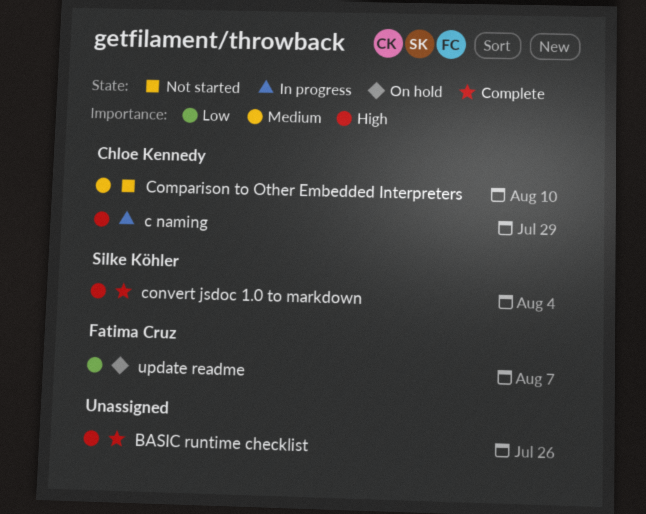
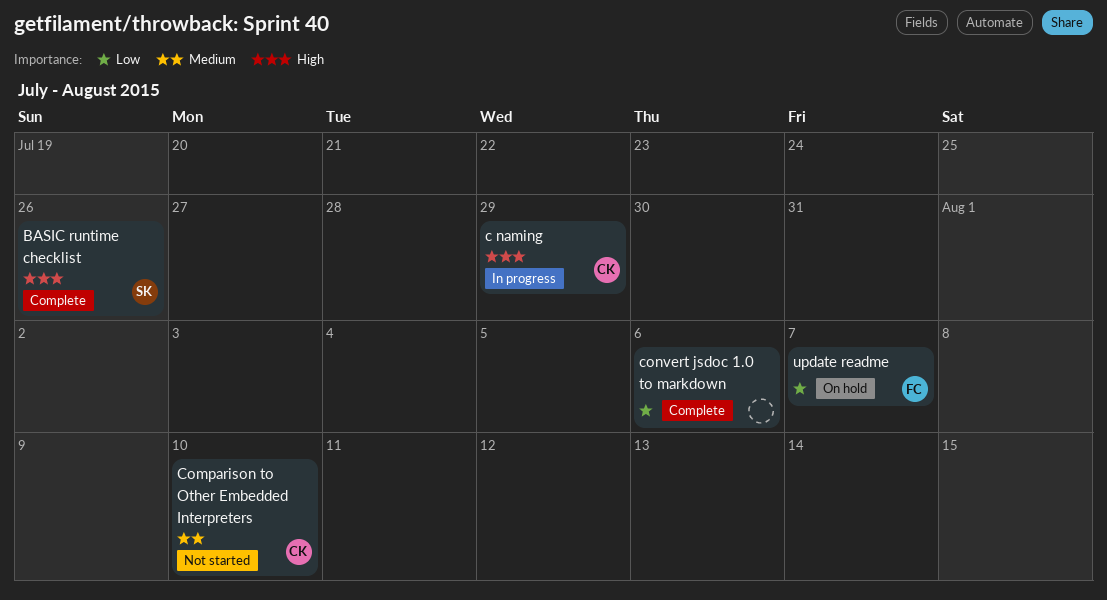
BASIC runtime checklist, owner: none -> Silke Köhler
convert jsdoc 1.0 to markdown, owner: Silke Köhler -> none
convert jsdoc 1.0 to markdown, priority: High -> Low
convert jsdoc 1.0 to markdown, due: Aug 4 -> Aug 6

